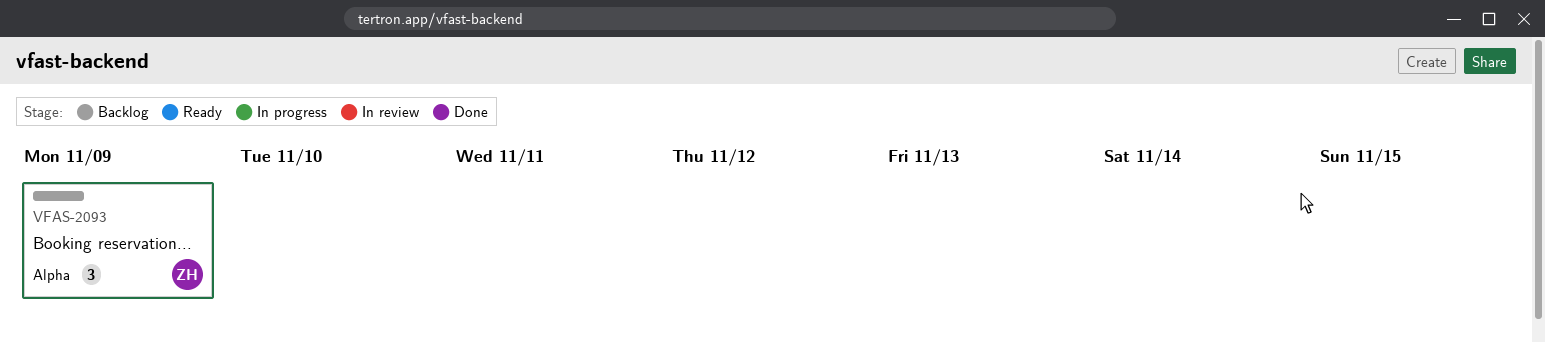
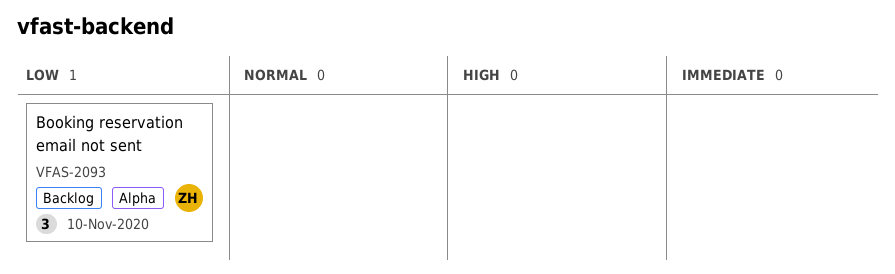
VFAS-2093, due: Nov 9 -> Nov 10

